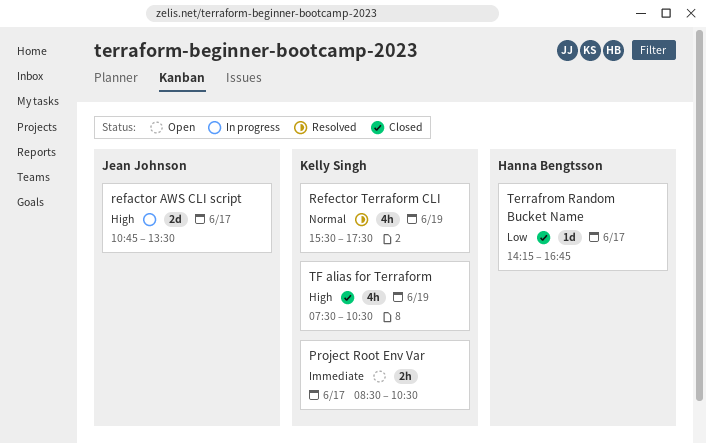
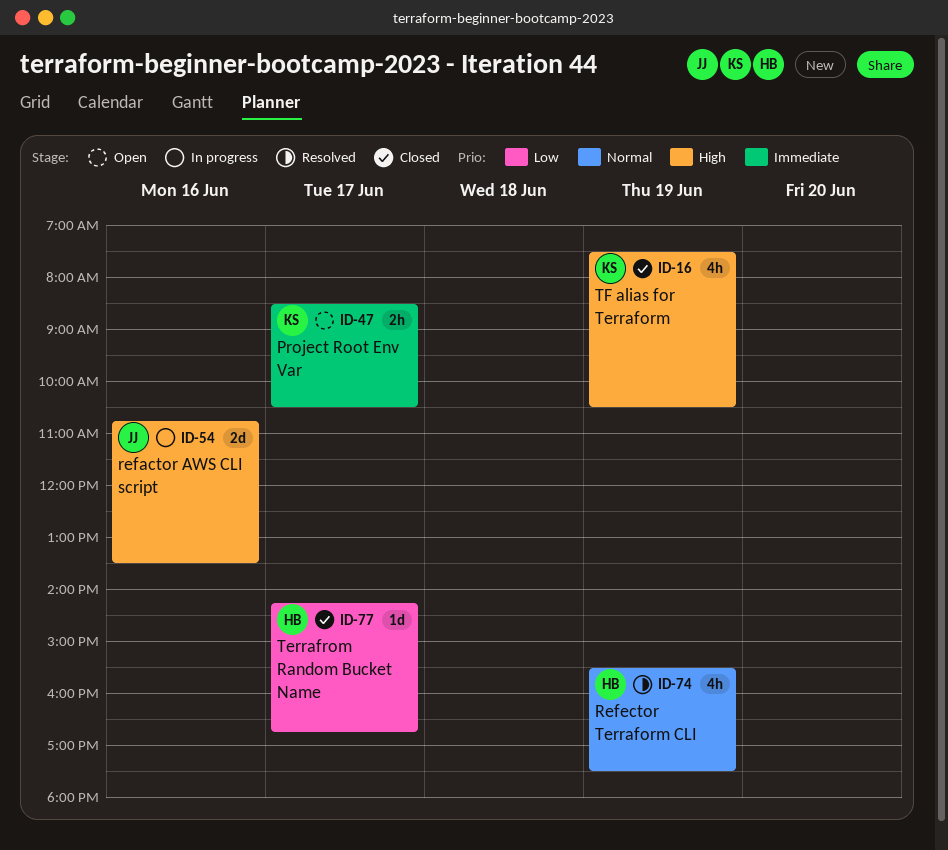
refactor AWS CLI script, day: Jun 17 -> Jun 16
Refector Terraform CLI, owner: Kelly Singh -> Hanna Bengtsson

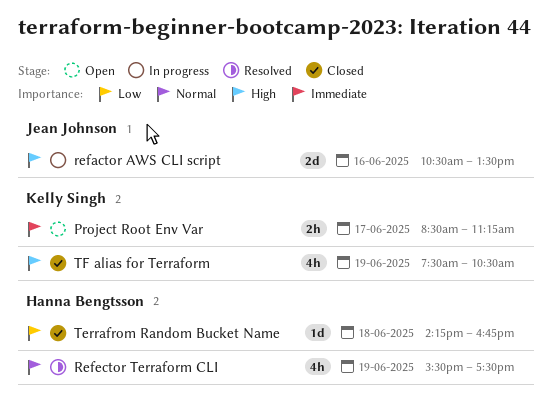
Project Root Env Var, ends: 10:30 -> 11:15
refactor AWS CLI script, begins: 10:45 -> 10:30
Terrafrom Random Bucket Name, day: Jun 17 -> Jun 18

